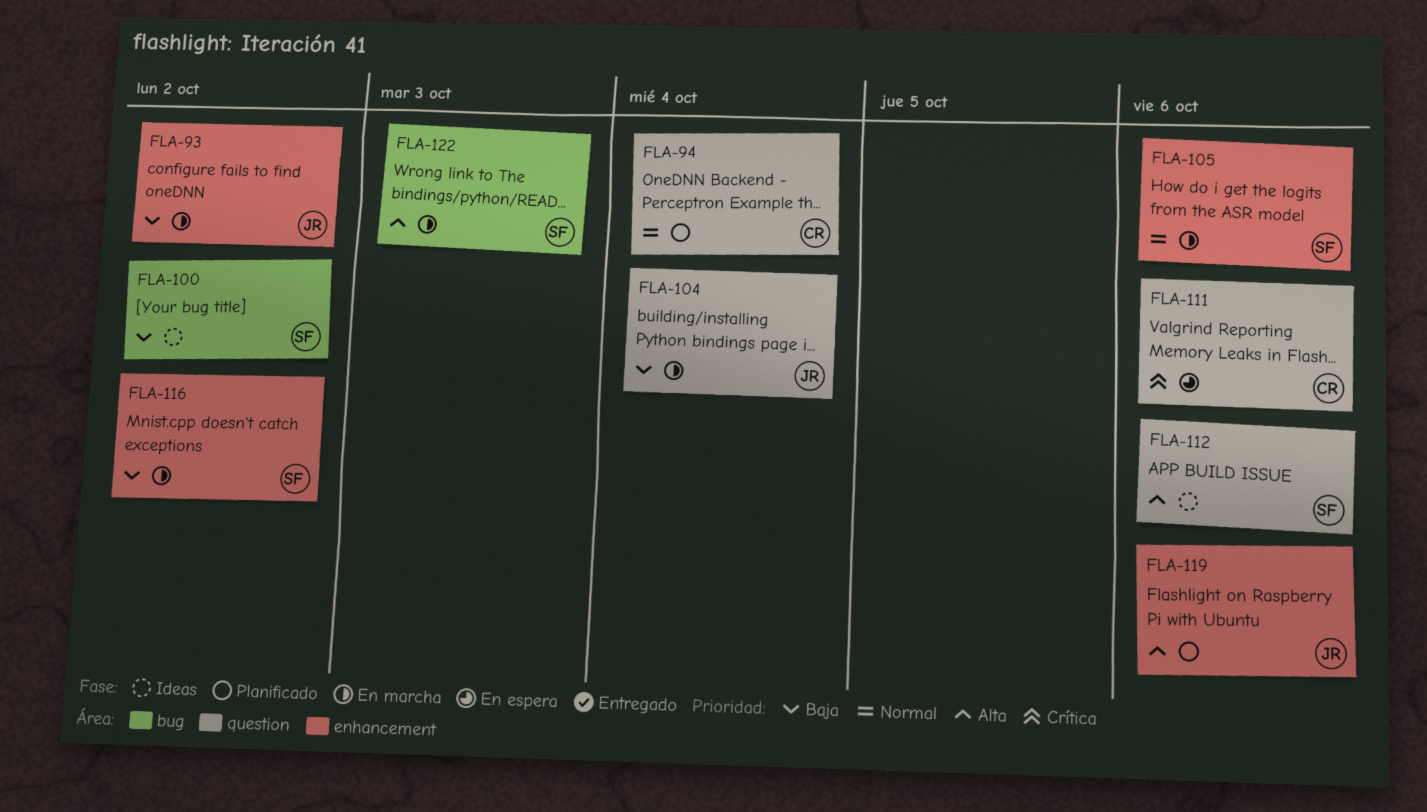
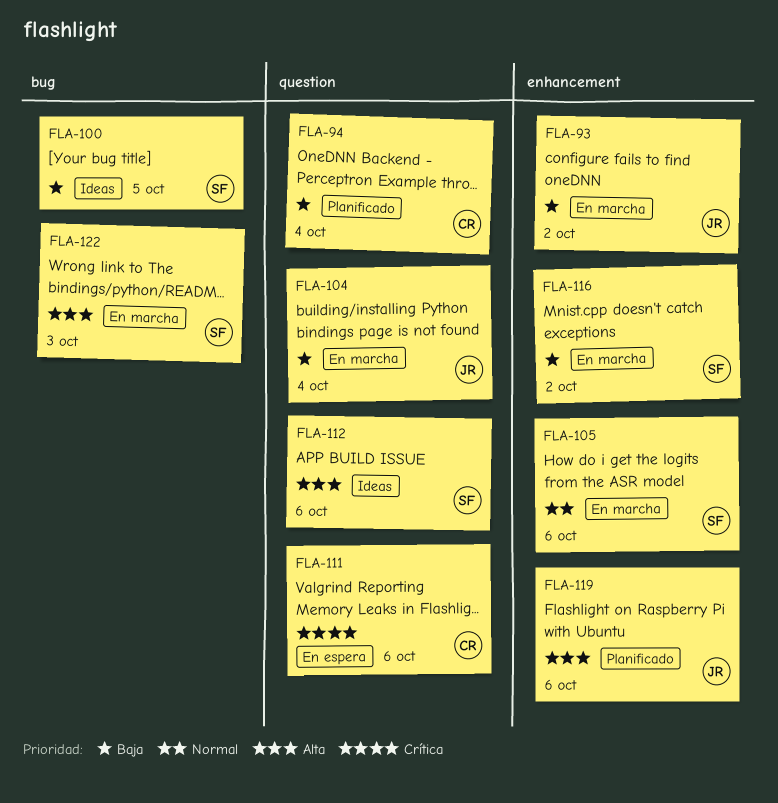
FLA-94, priority: Normal -> Baja
FLA-100, due: Oct 2 -> Oct 5

